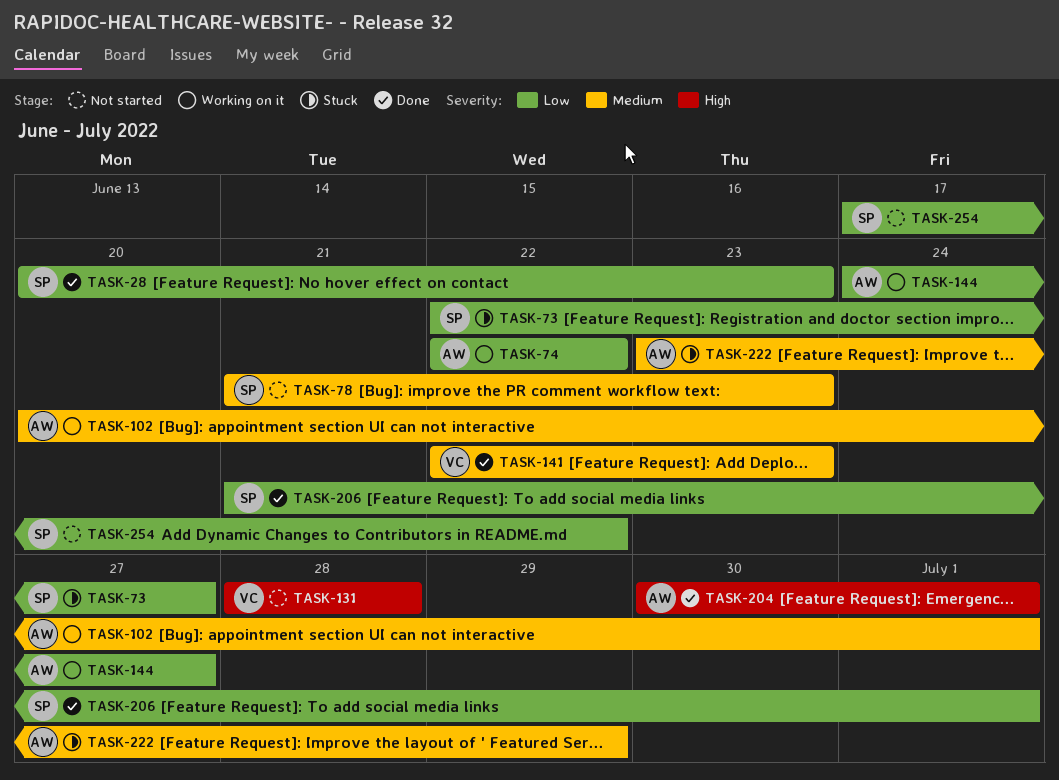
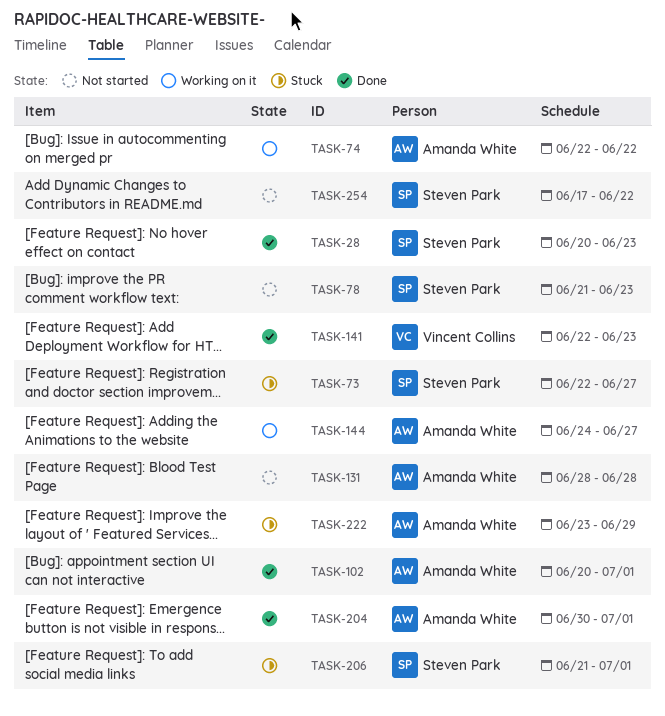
TASK-102, status: Working on it -> Done
TASK-131, owner: Vincent Collins -> Amanda White
TASK-206, status: Done -> Stuck

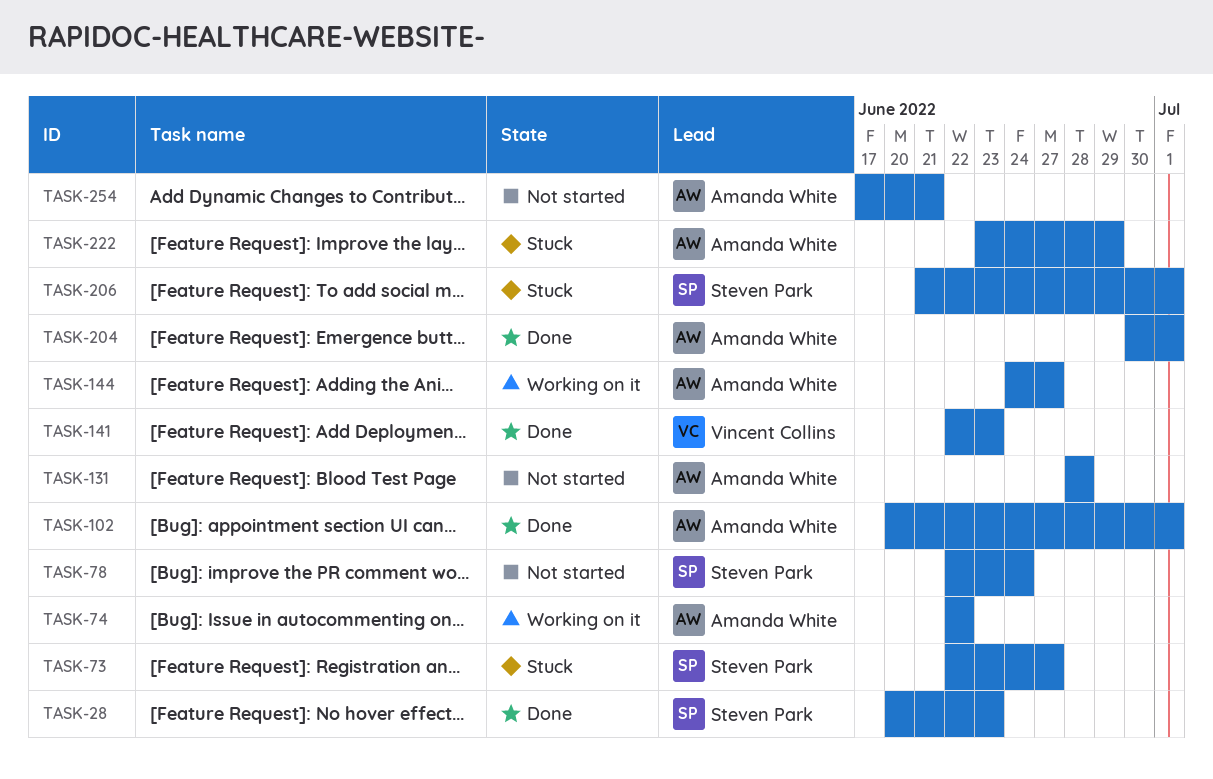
TASK-78, start: Jun 21 -> Jun 22
TASK-78, due: Jun 23 -> Jun 24
TASK-254, owner: Steven Park -> Amanda White
TASK-254, due: Jun 22 -> Jun 21

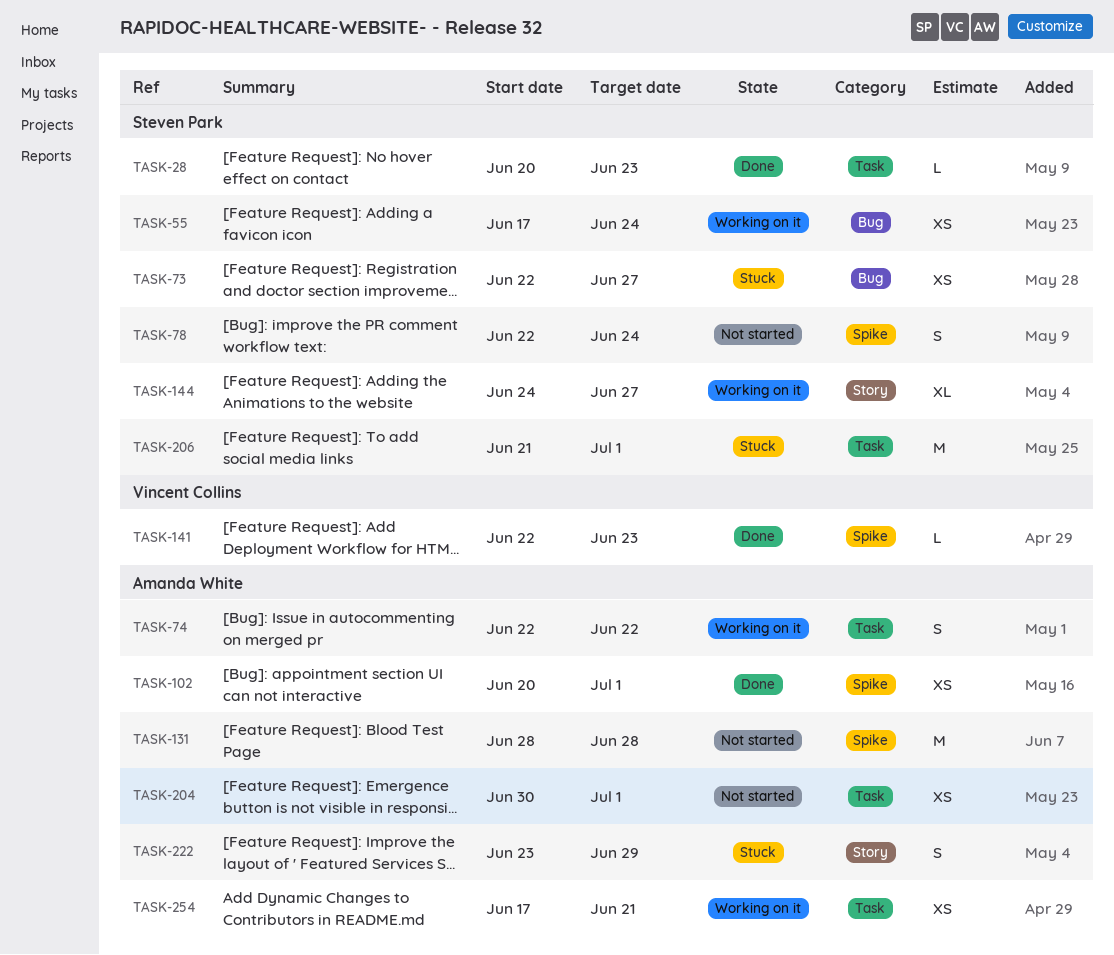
TASK-55: none -> present
TASK-144, owner: Amanda White -> Steven Park
TASK-204, status: Done -> Not started
TASK-254, status: Not started -> Working on it

